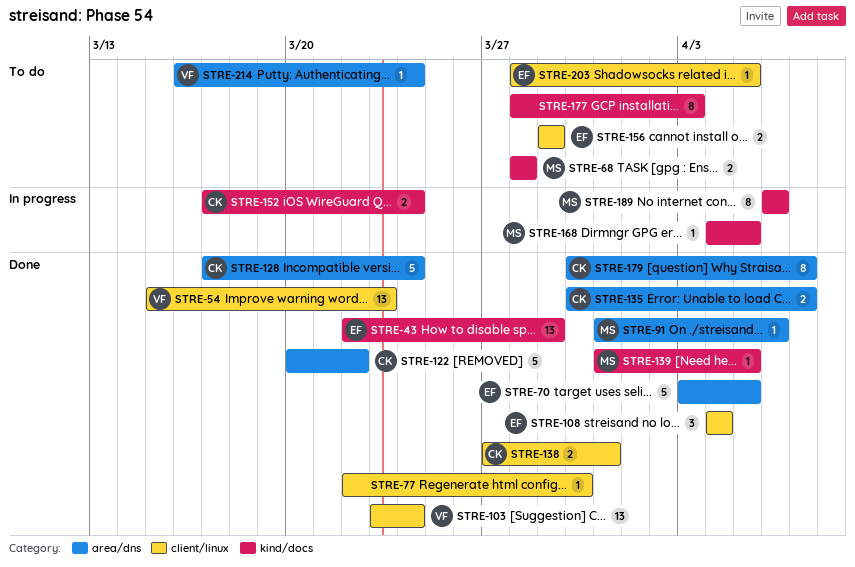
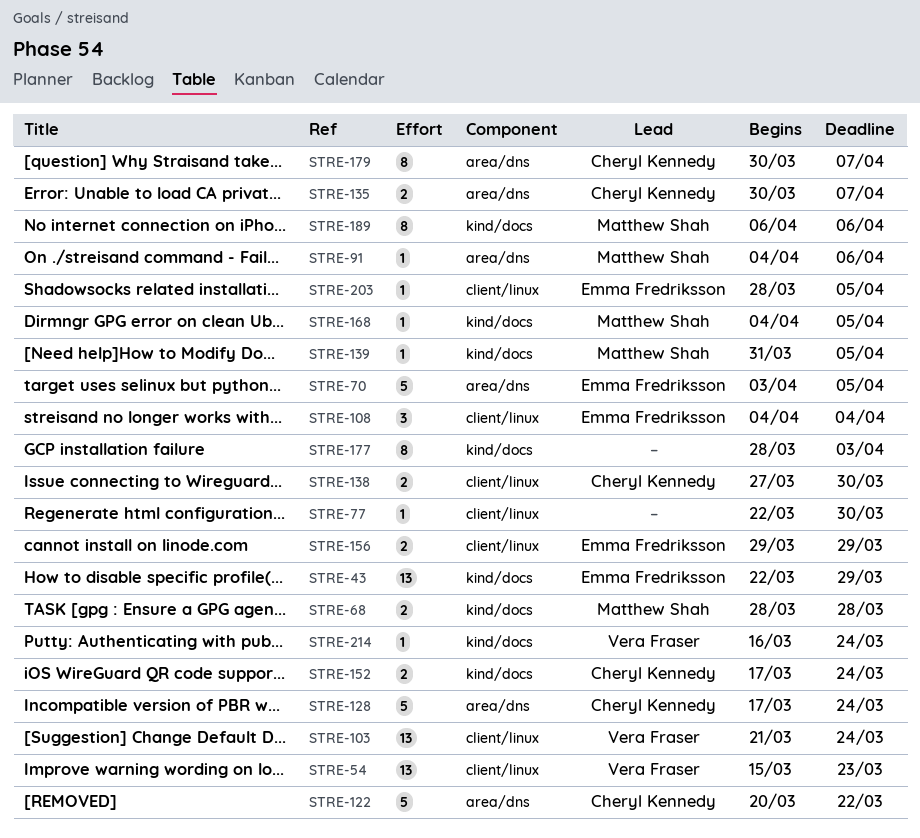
STRE-91, start: Mar 31 -> Apr 4
STRE-103, start: Mar 23 -> Mar 21
STRE-138, due: Mar 31 -> Mar 30
STRE-214, label: area/dns -> kind/docs

